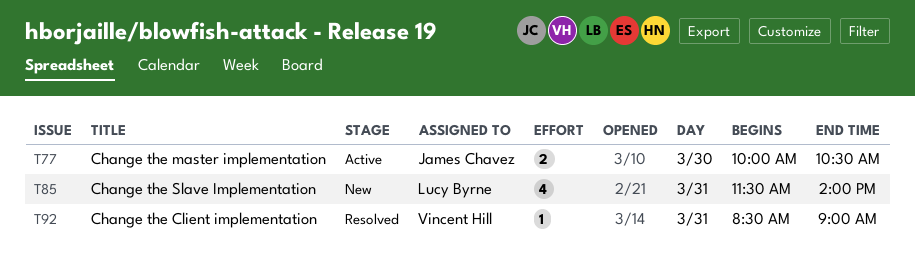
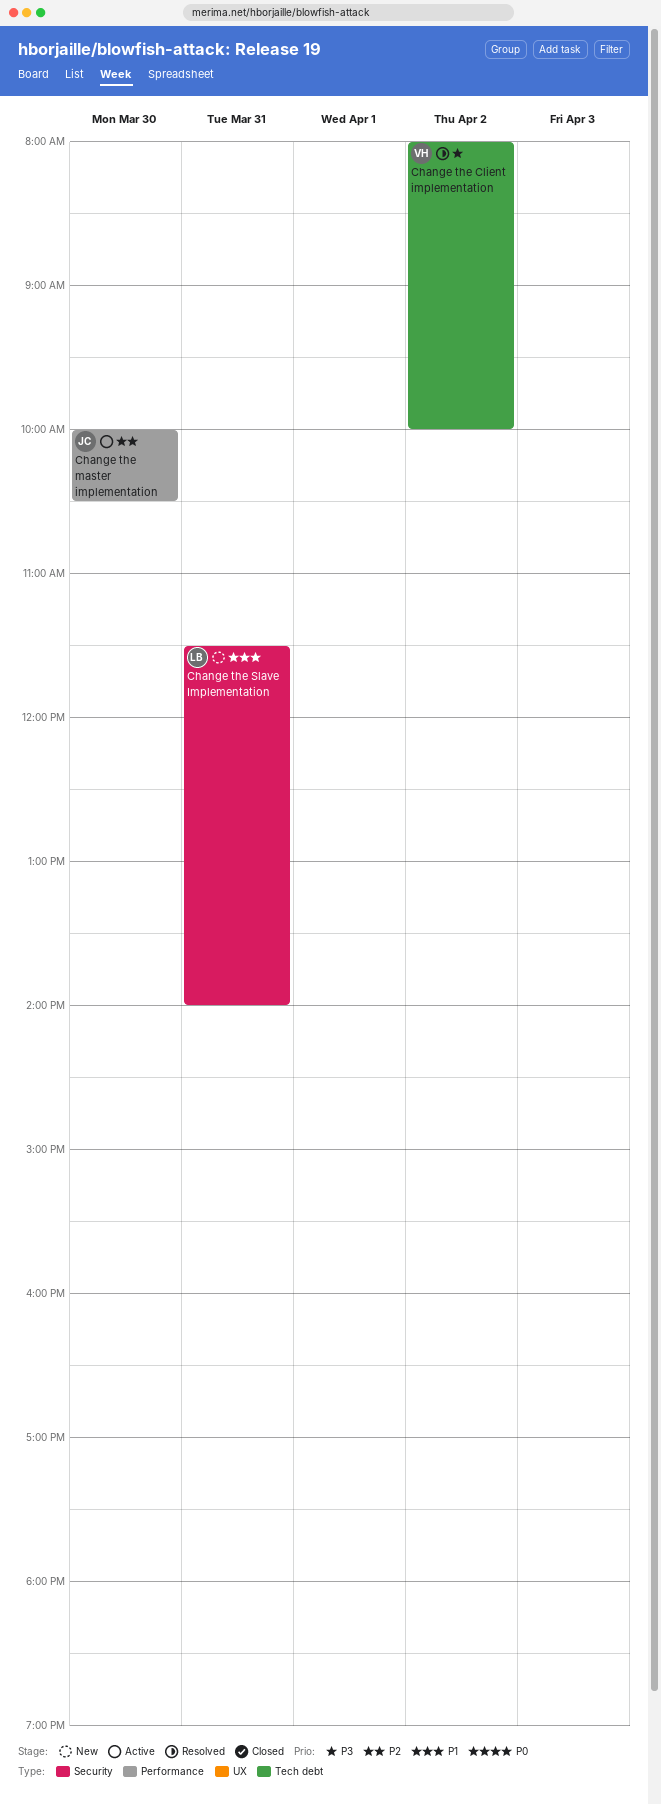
Change the Client implementation, day: Mar 31 -> Apr 2
Change the Client implementation, begins: 08:30 -> 08:00
Change the Client implementation, ends: 09:00 -> 10:00

